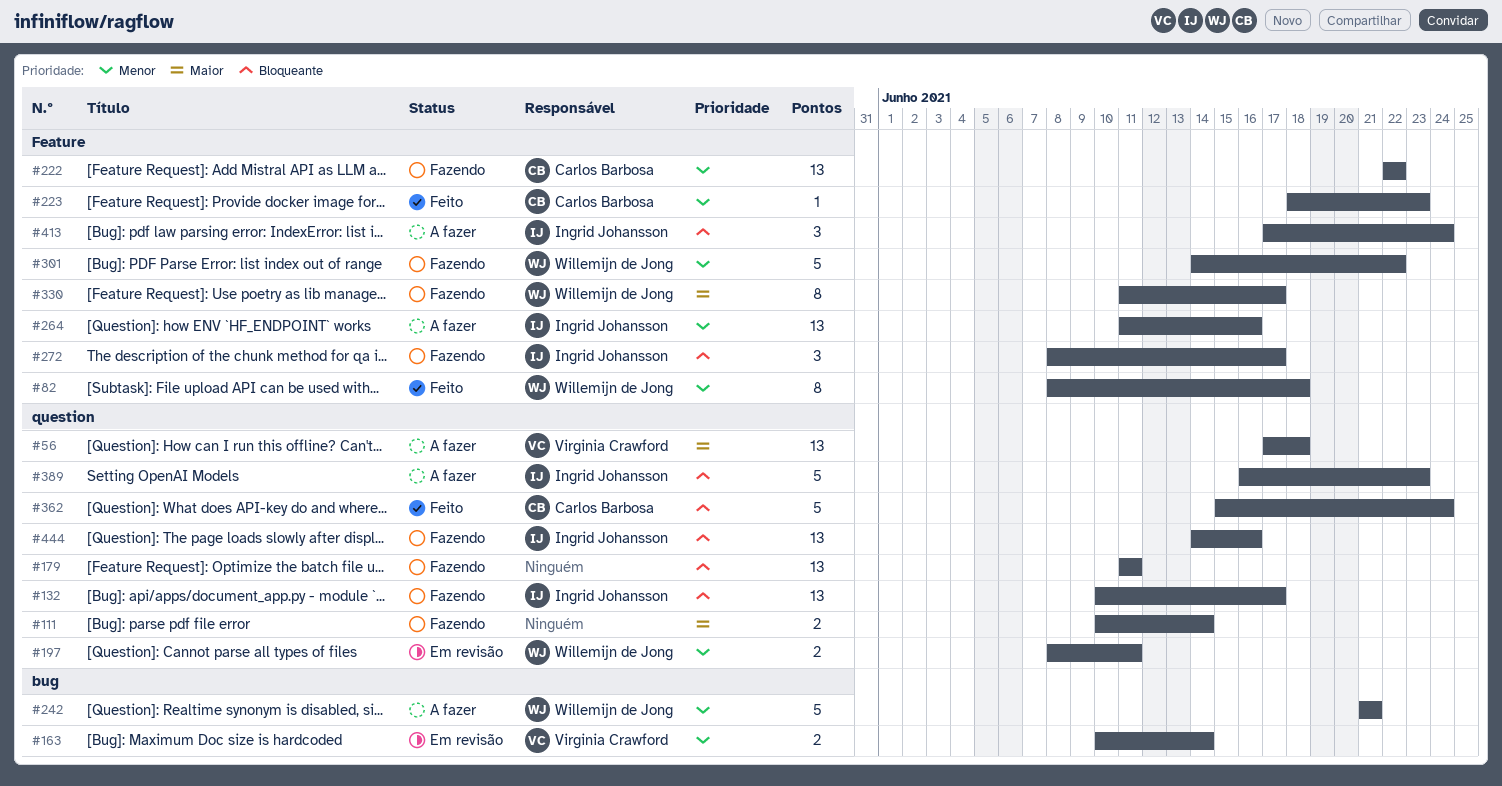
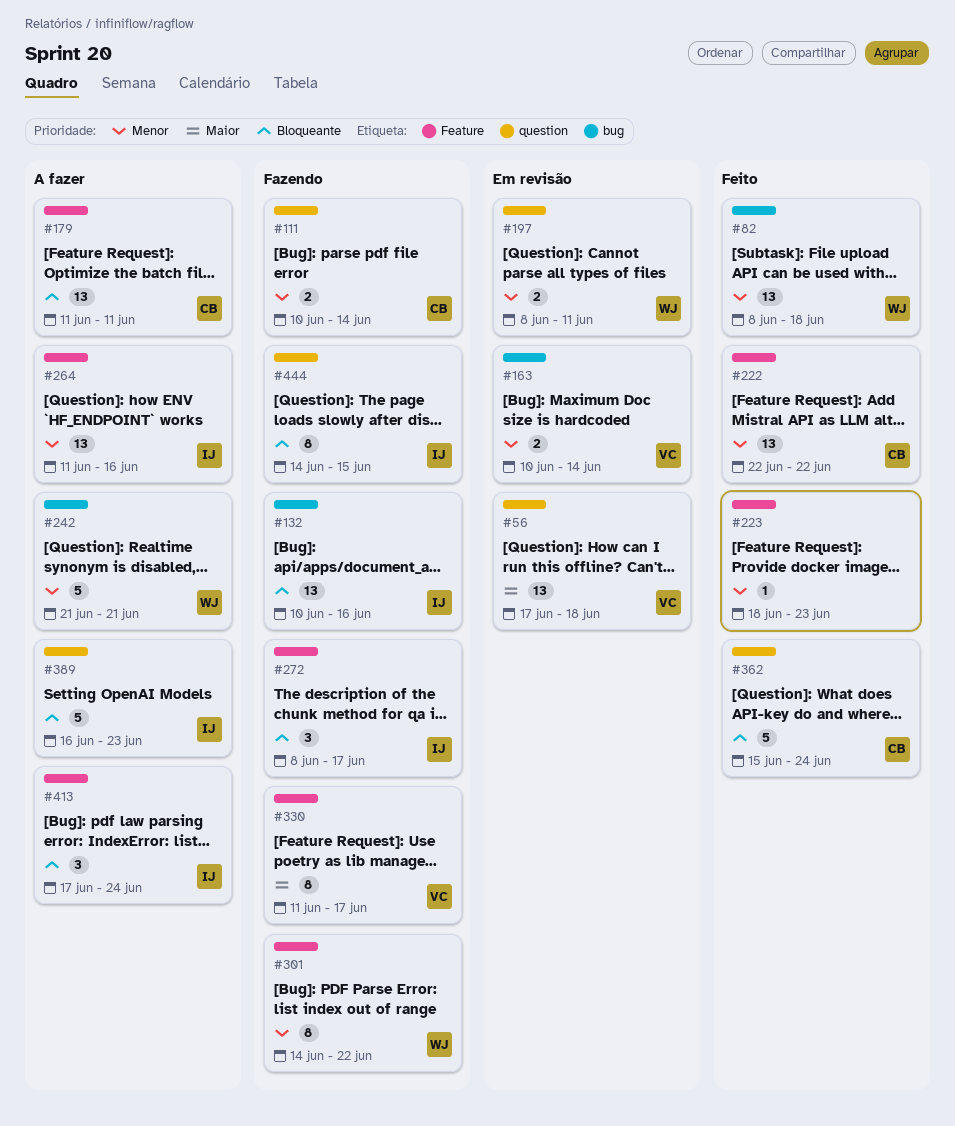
#56, status: A fazer -> Em revisão
#82, label: Feature -> bug
#82, estimate: 8 -> 13
#111, owner: none -> Carlos Barbosa
#111, priority: Maior -> Menor
#132, label: question -> bug
#132, due: Jun 17 -> Jun 16
#179, status: Fazendo -> A fazer
#179, owner: none -> Carlos Barbosa
#179, label: question -> Feature
#222, status: Fazendo -> Feito
#223, owner: Carlos Barbosa -> none
#301, estimate: 5 -> 8
#330, owner: Willemijn de Jong -> Virginia Crawford
#444, estimate: 13 -> 8
#444, due: Jun 16 -> Jun 15

